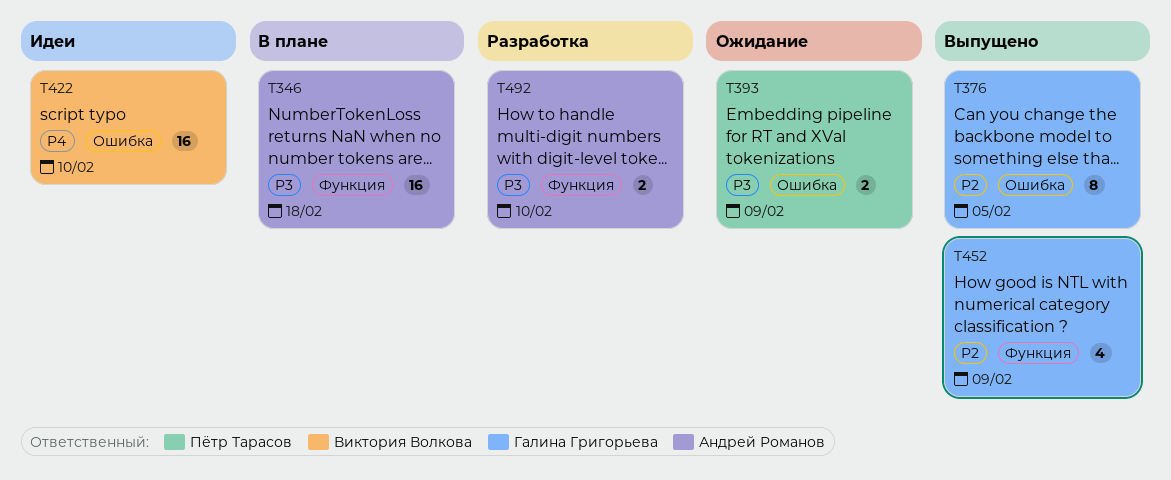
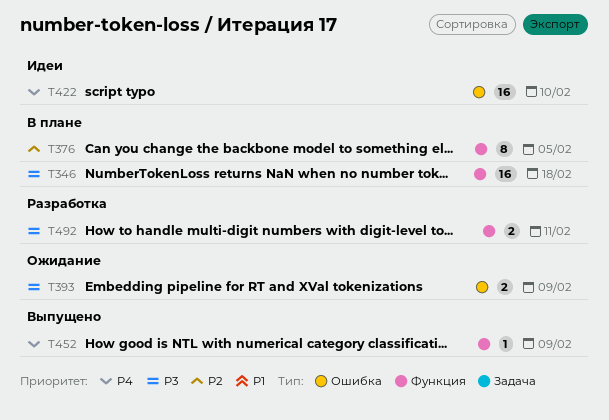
T376, status: Выпущено -> В плане
T376, label: Ошибка -> Функция
T452, priority: P2 -> P4
T452, estimate: 4 -> 1
T492, due: Feb 10 -> Feb 11

